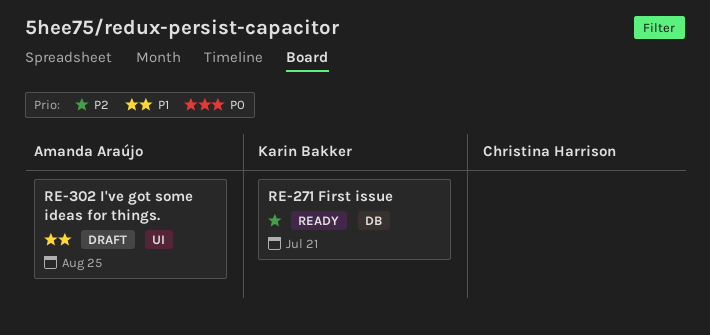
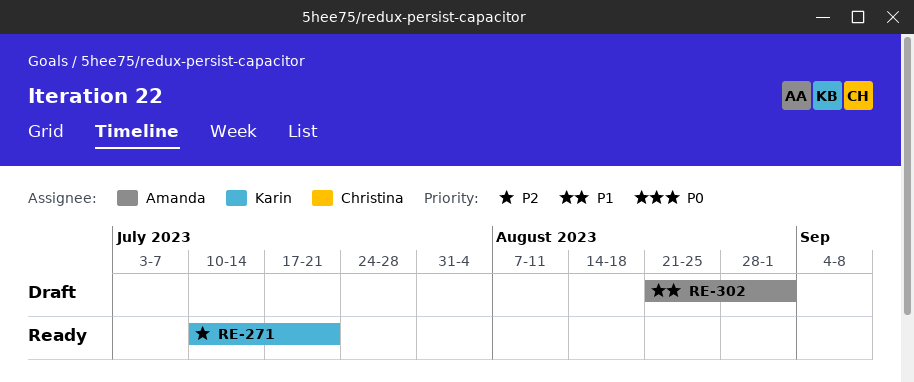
RE-302, due: Aug 25 -> Sep 1

